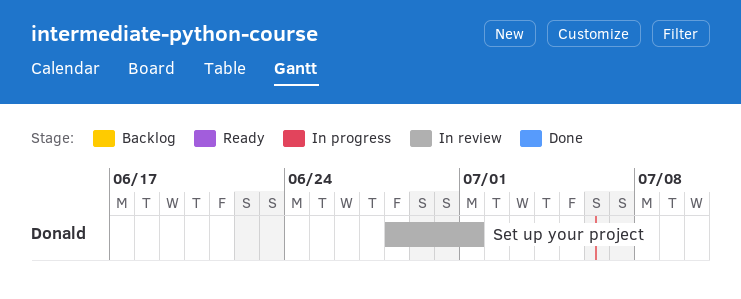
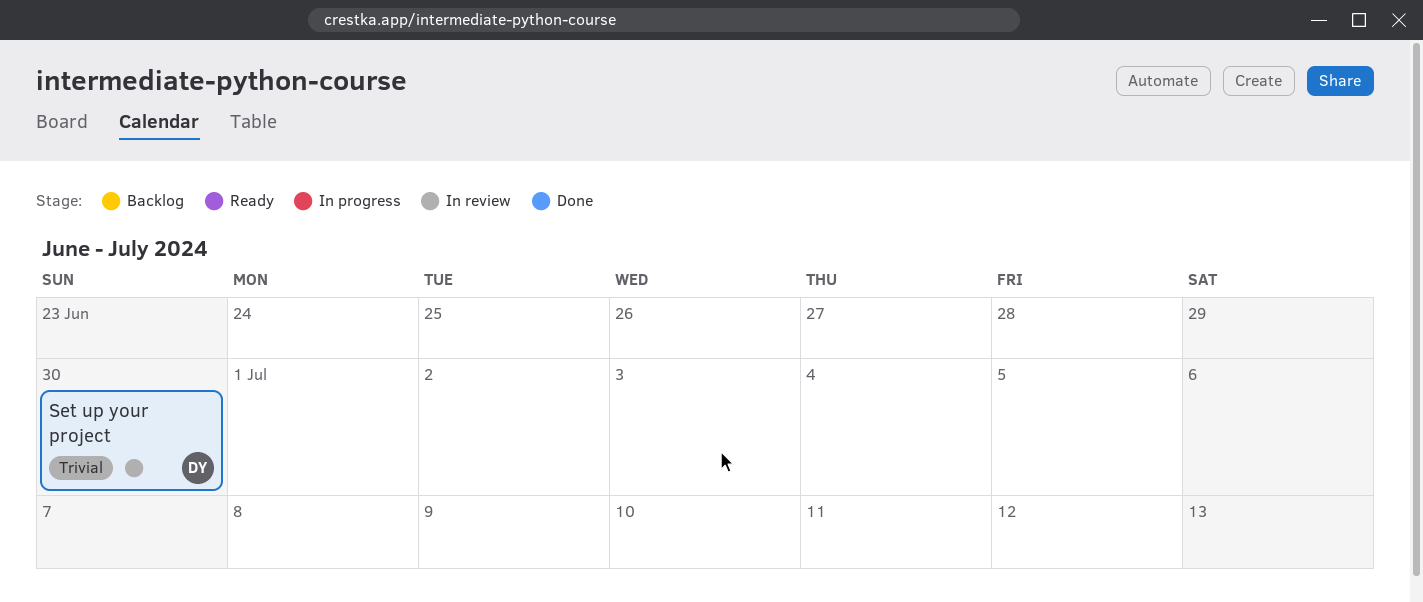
Set up your project, due: Jul 1 -> Jun 30

